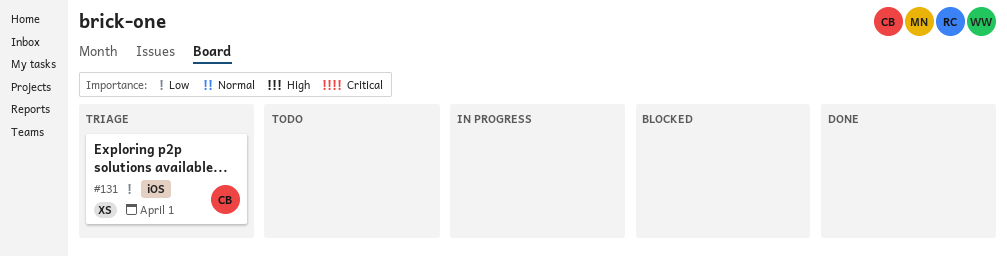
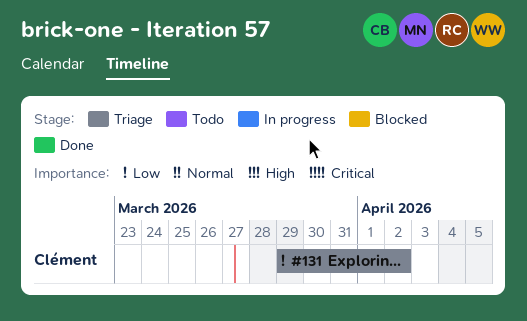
#131, due: Apr 1 -> Apr 2

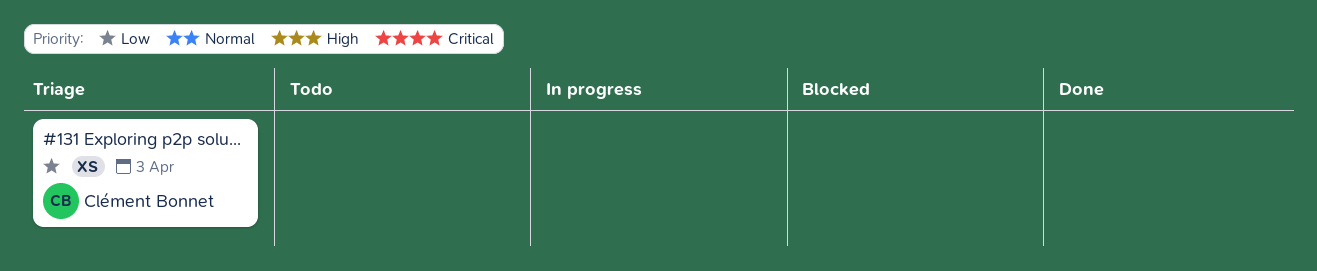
#131, due: Apr 2 -> Apr 3

